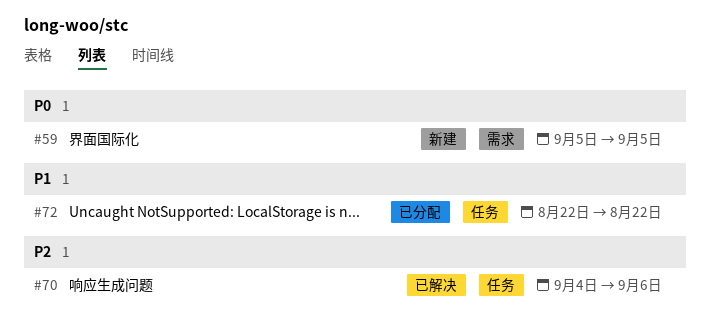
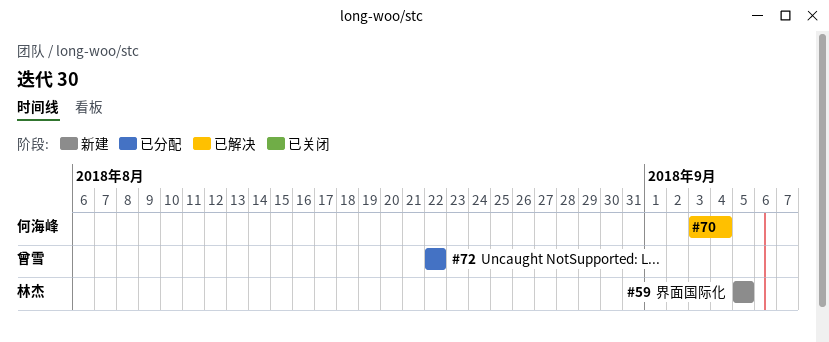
#70, start: Sep 4 -> Sep 3
#70, due: Sep 6 -> Sep 4

